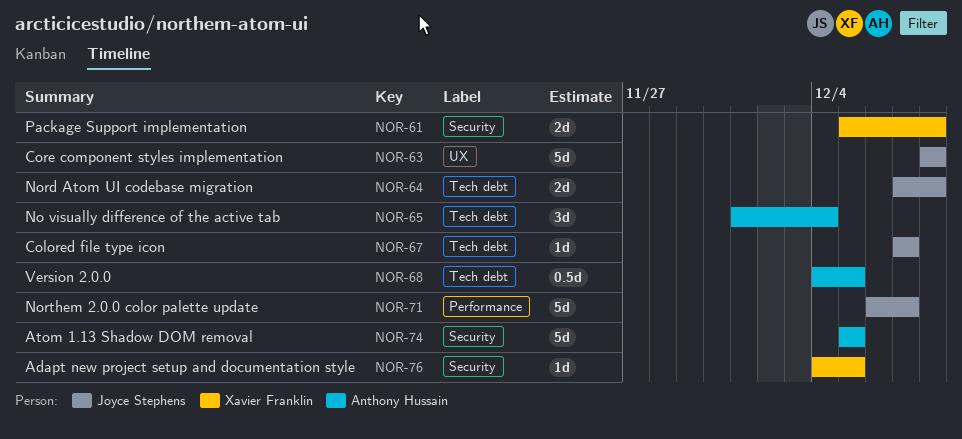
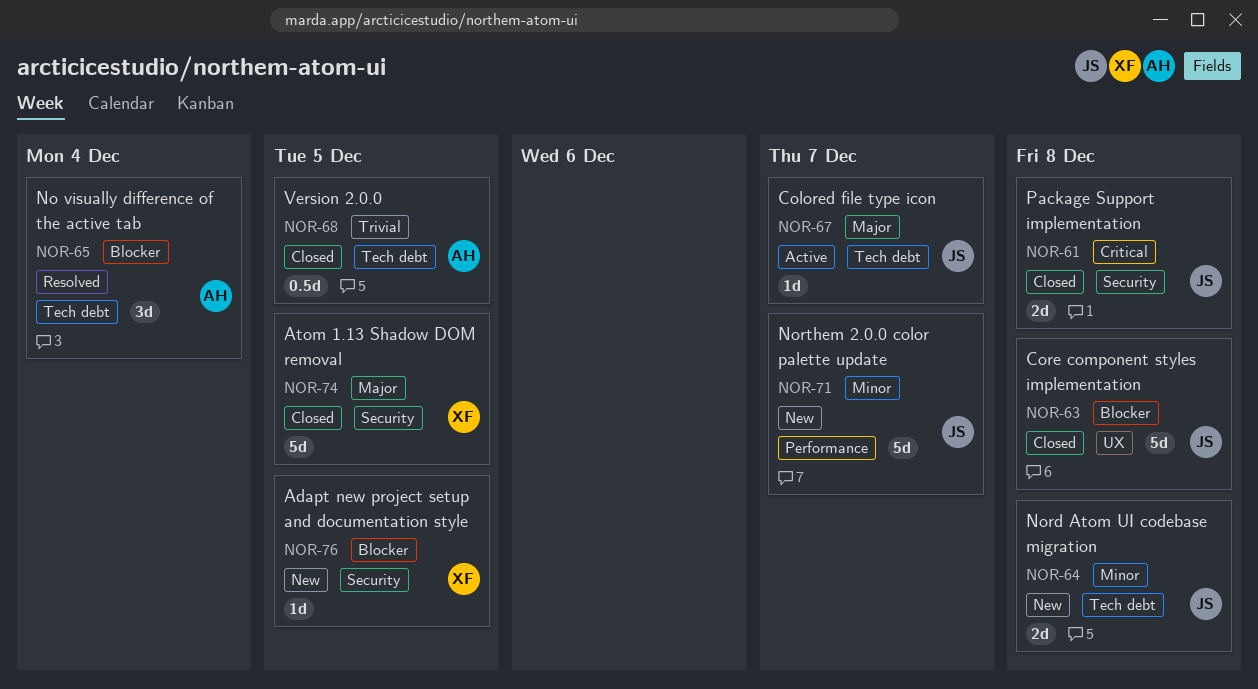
NOR-61, owner: Xavier Franklin -> Joyce Stephens
NOR-74, owner: Anthony Hussain -> Xavier Franklin

